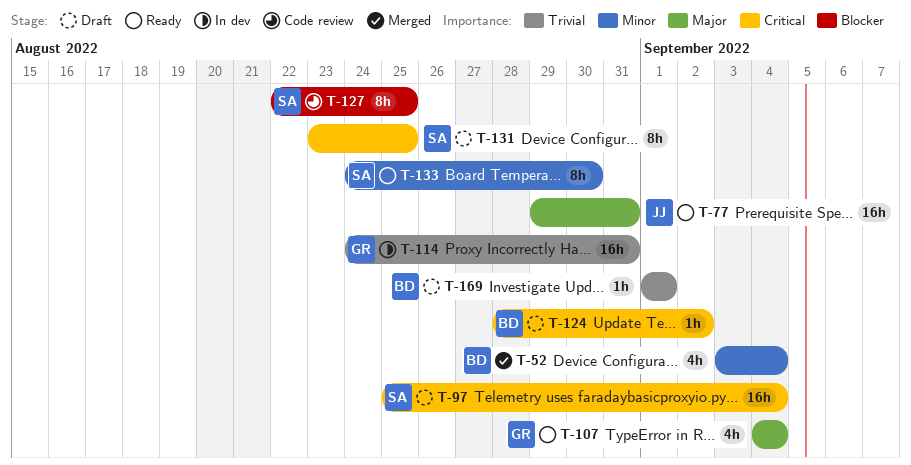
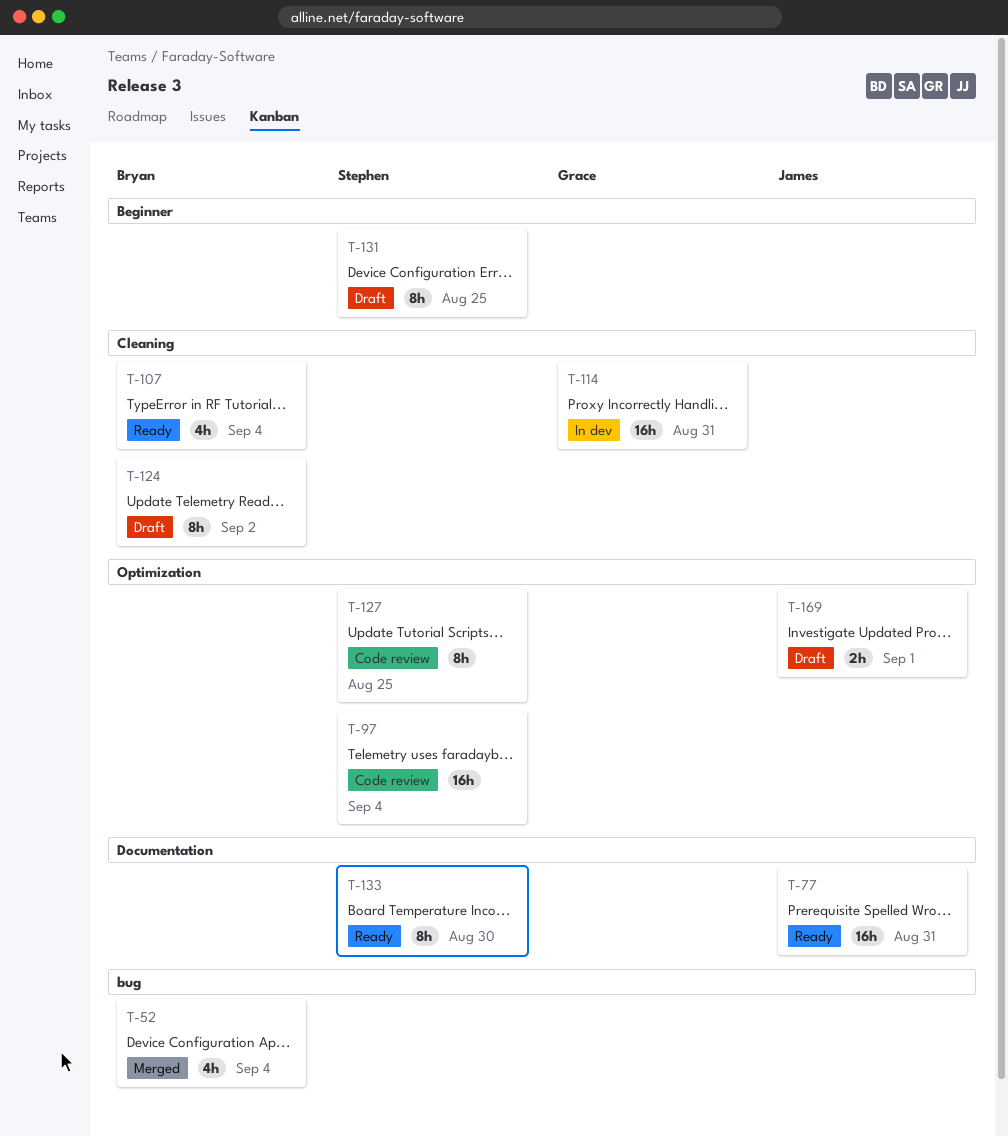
T-97, status: Draft -> Code review
T-107, owner: Grace -> Bryan
T-124, estimate: 1h -> 8h
T-169, owner: Bryan -> James
T-169, estimate: 1h -> 2h

